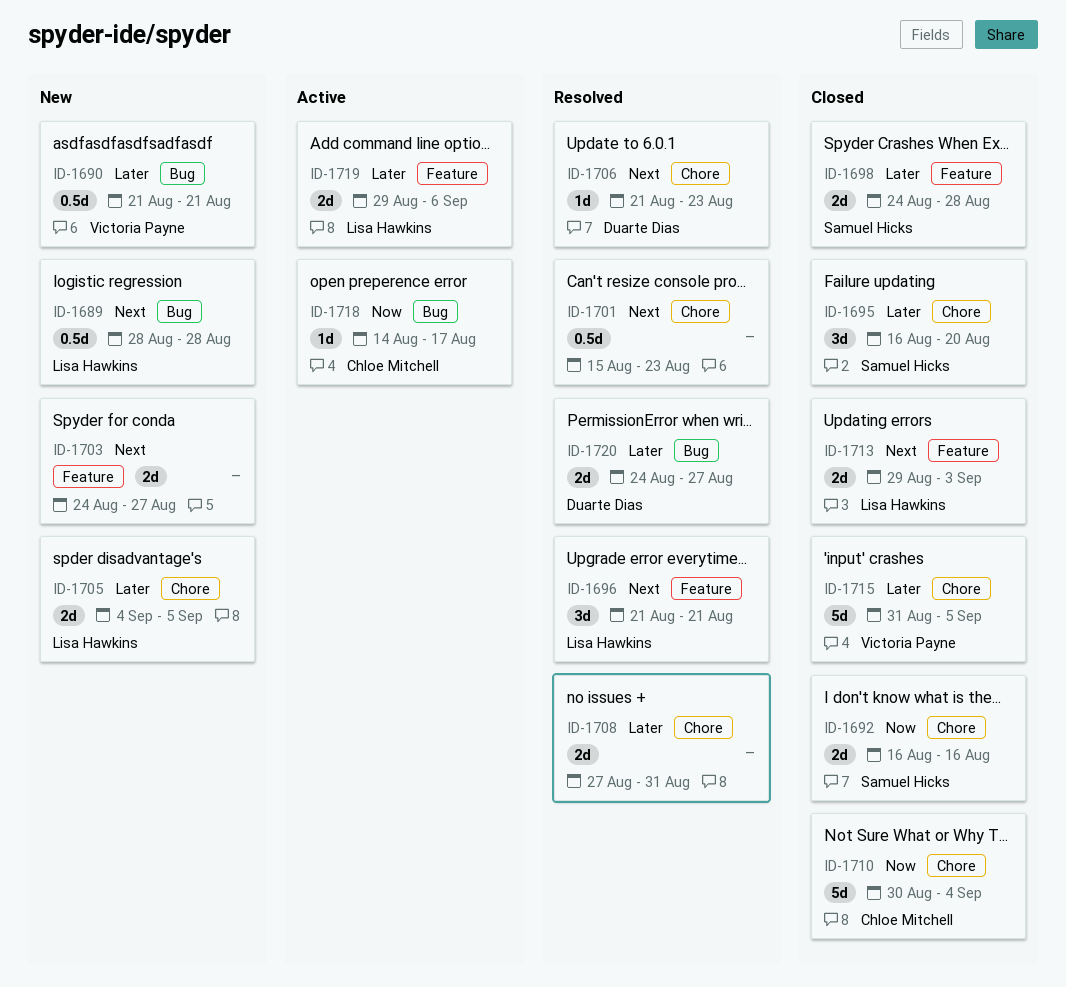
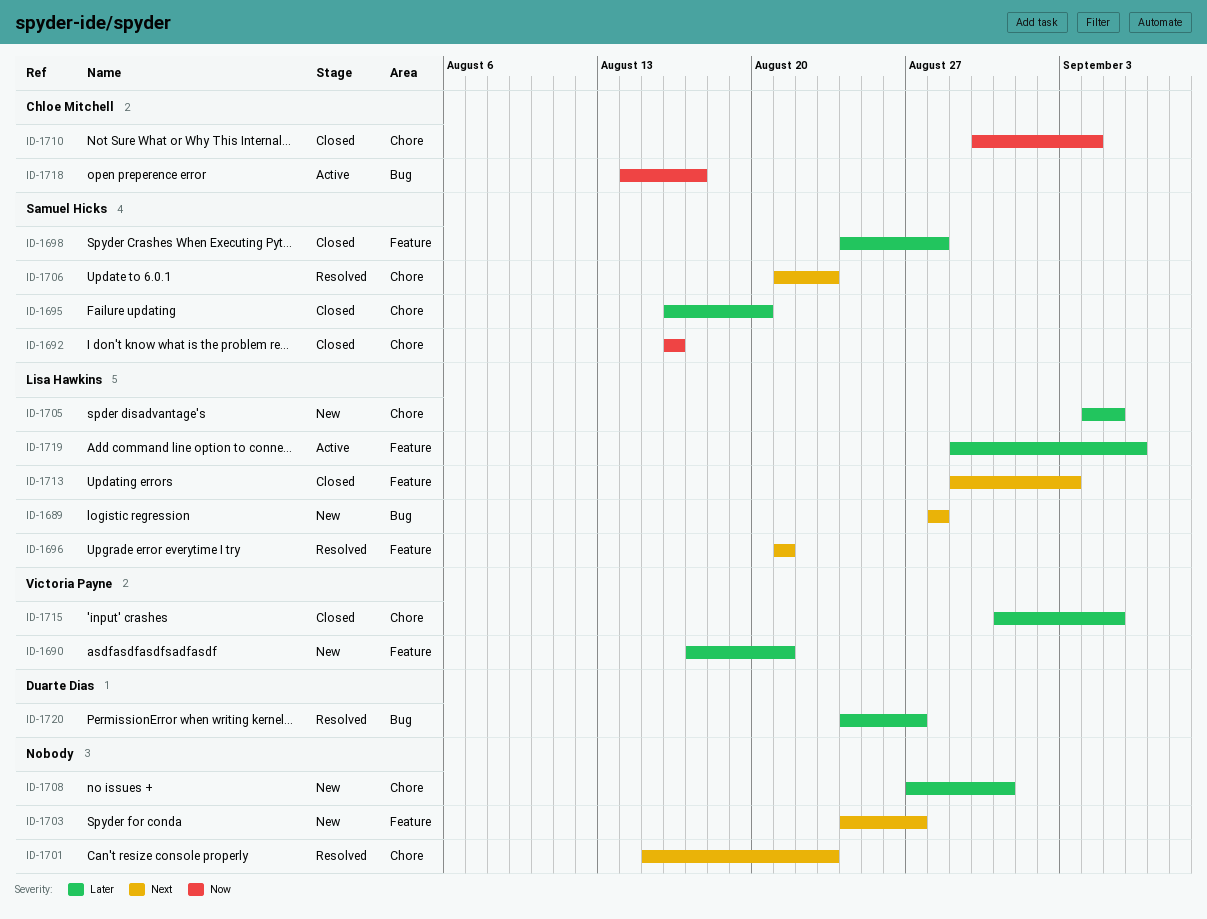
ID-1690, label: Bug -> Feature
ID-1690, start: Aug 21 -> Aug 17
ID-1706, owner: Duarte Dias -> Samuel Hicks
ID-1708, status: Resolved -> New

